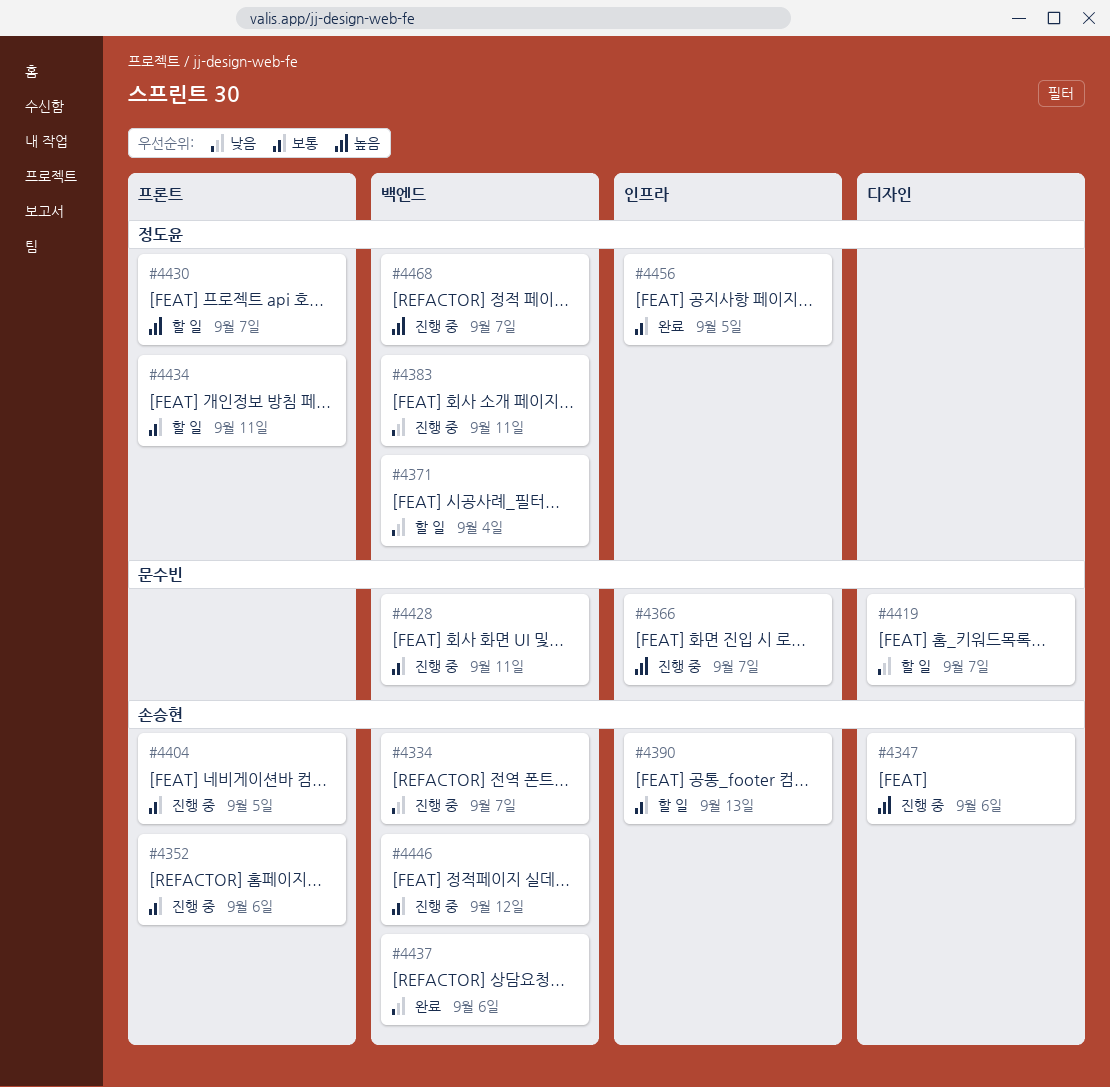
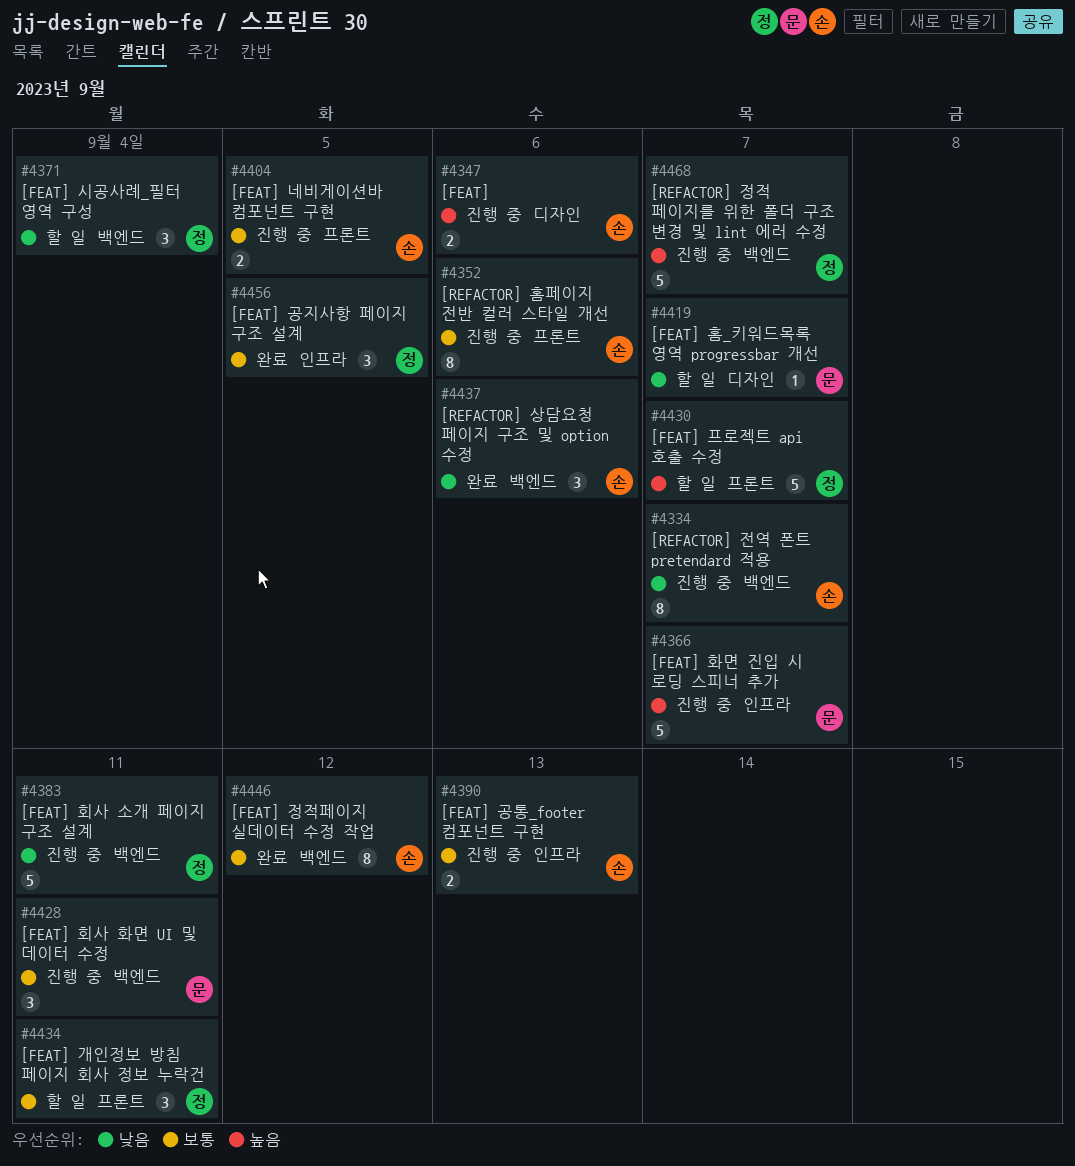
#4390, status: 할 일 -> 진행 중
#4446, status: 진행 중 -> 완료

